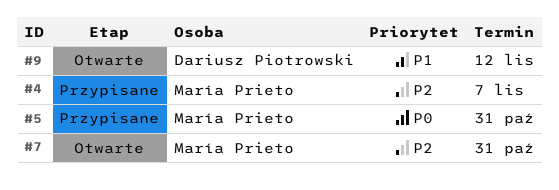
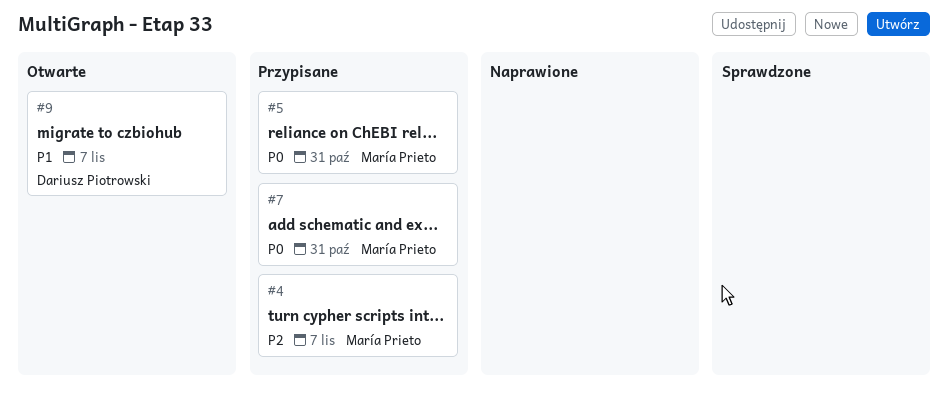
#7, status: Otwarte -> Przypisane
#7, priority: P2 -> P0
#9, due: Nov 12 -> Nov 7

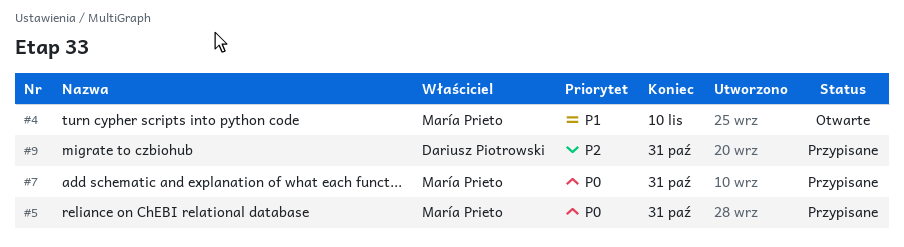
#4, status: Przypisane -> Otwarte
#4, priority: P2 -> P1
#4, due: Nov 7 -> Nov 10
#9, status: Otwarte -> Przypisane
#9, priority: P1 -> P2
#9, due: Nov 7 -> Oct 31

